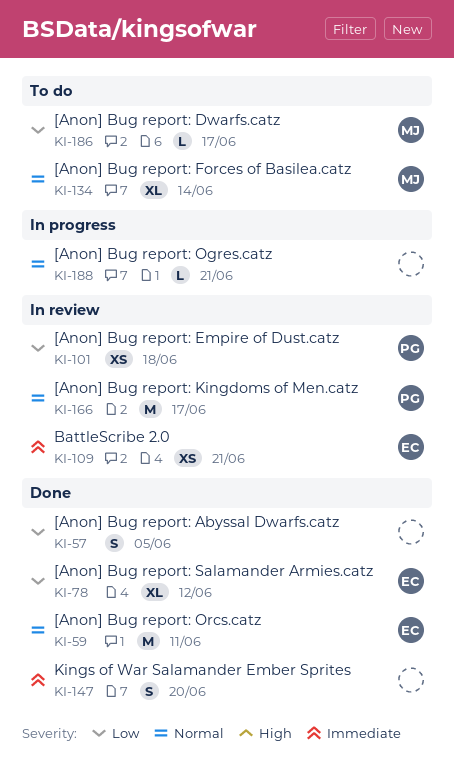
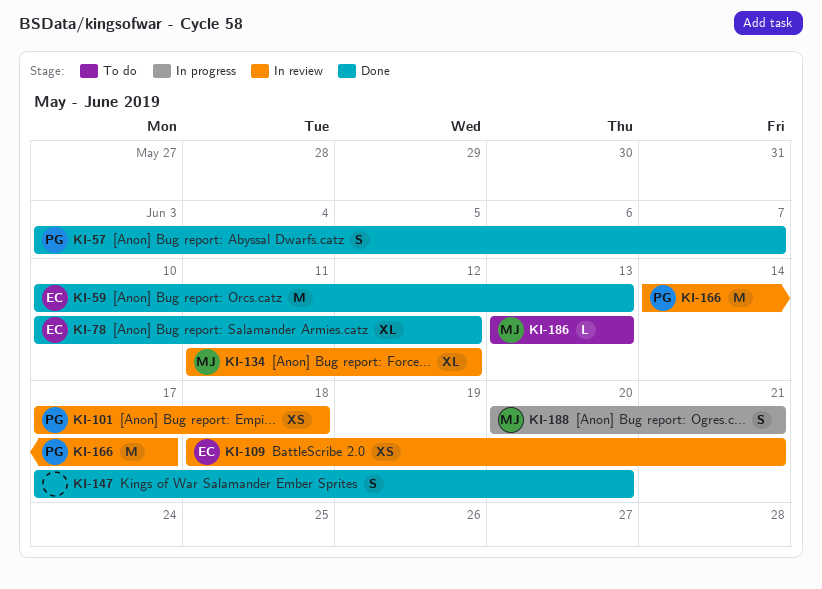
KI-57, owner: none -> PG
KI-57, due: Jun 5 -> Jun 7
KI-59, due: Jun 11 -> Jun 13
KI-134, status: To do -> In review
KI-134, due: Jun 14 -> Jun 12
KI-186, due: Jun 17 -> Jun 13
KI-188, owner: none -> MJ
KI-188, estimate: L -> S

